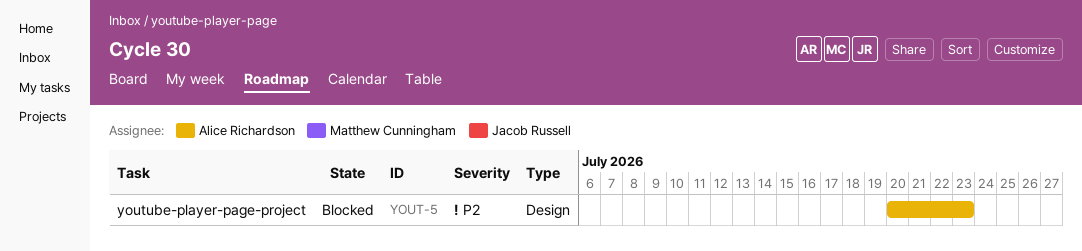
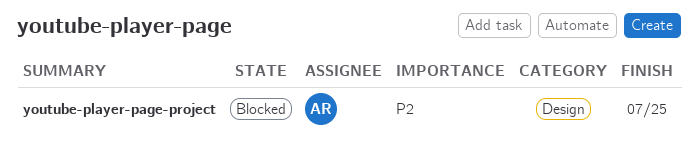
youtube-player-page-project, due: Jul 23 -> Jul 25

